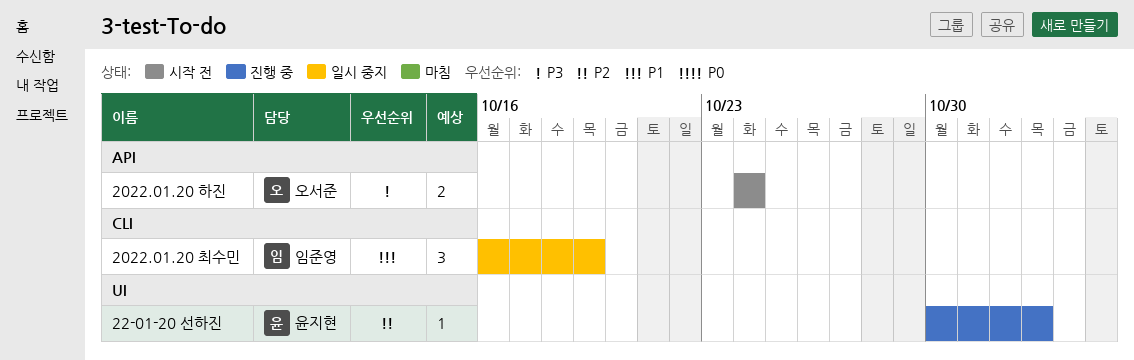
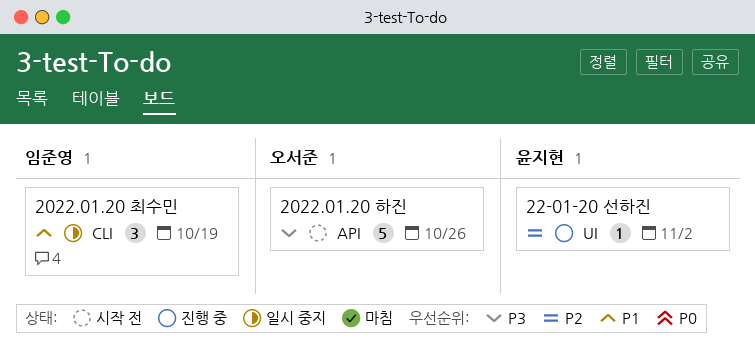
2022.01.20 하진, estimate: 2 -> 5
2022.01.20 하진, due: Oct 24 -> Oct 26

